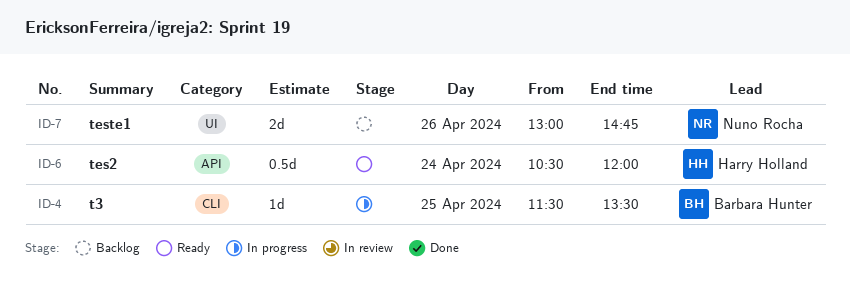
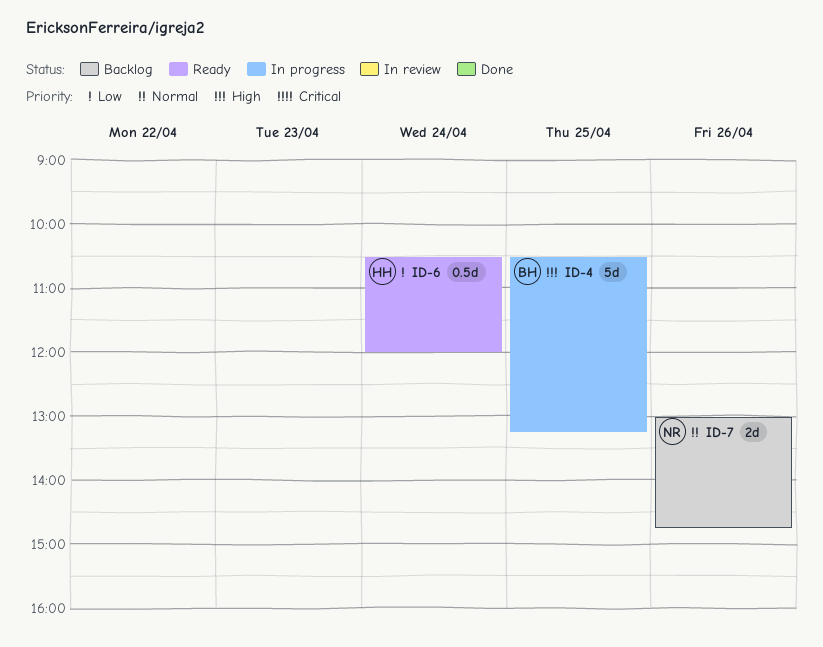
ID-4, estimate: 1d -> 5d
ID-4, begins: 11:30 -> 10:30
ID-4, ends: 13:30 -> 13:15

